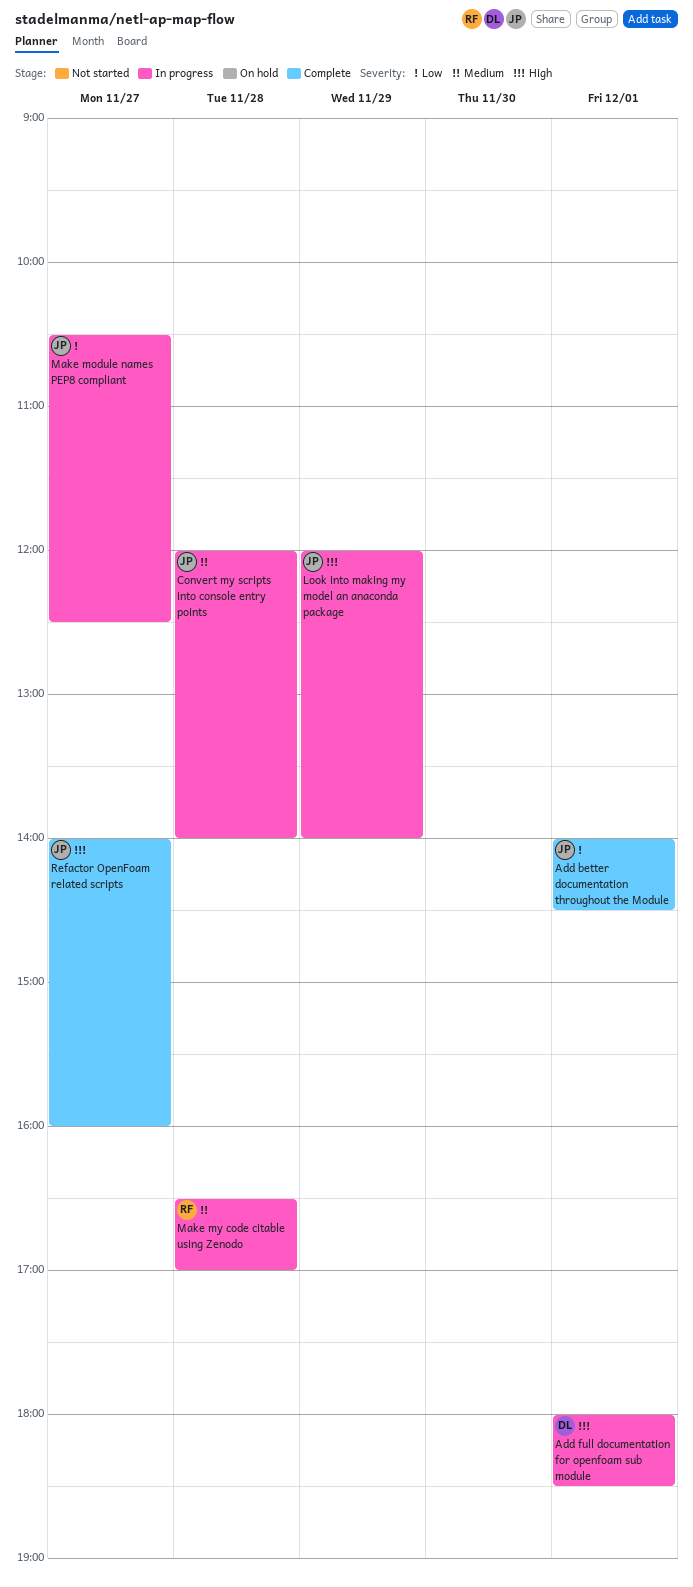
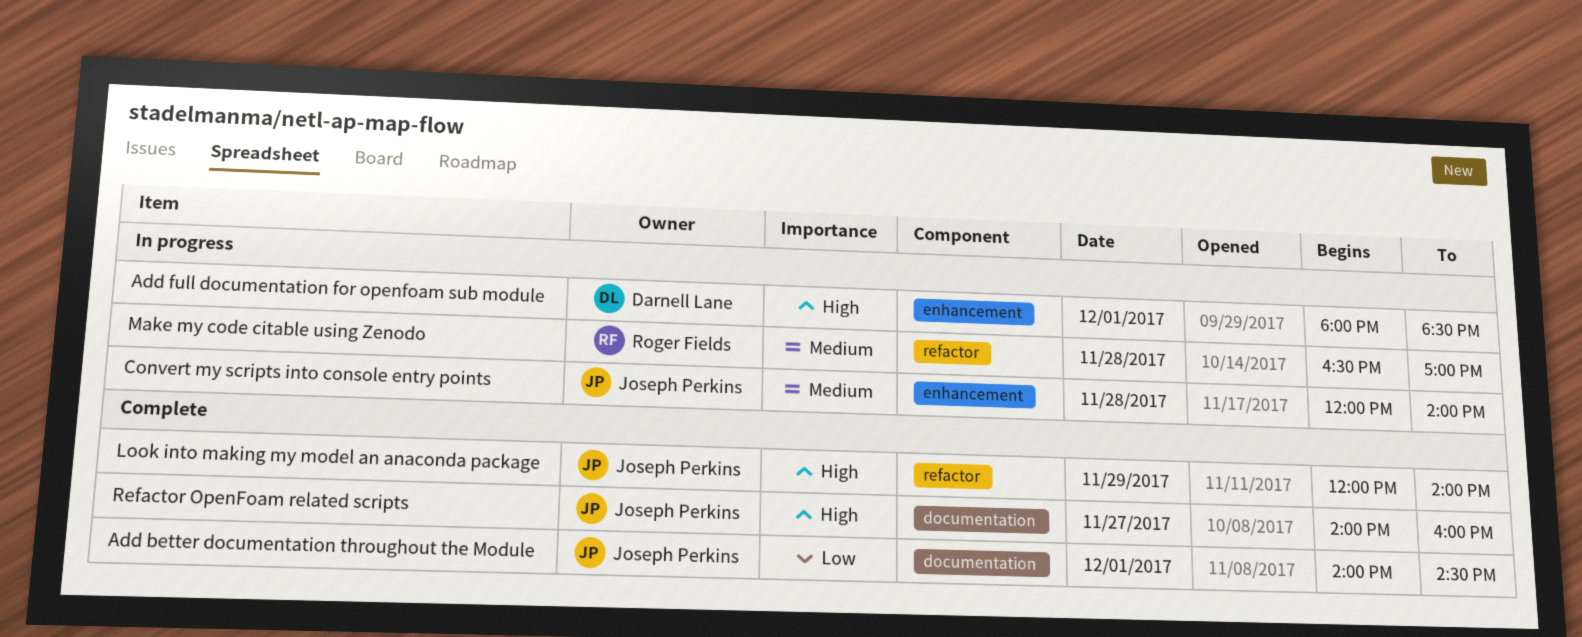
Look into making my model an anaconda package, status: In progress -> Complete
Make module names PEP8 compliant: present -> none

